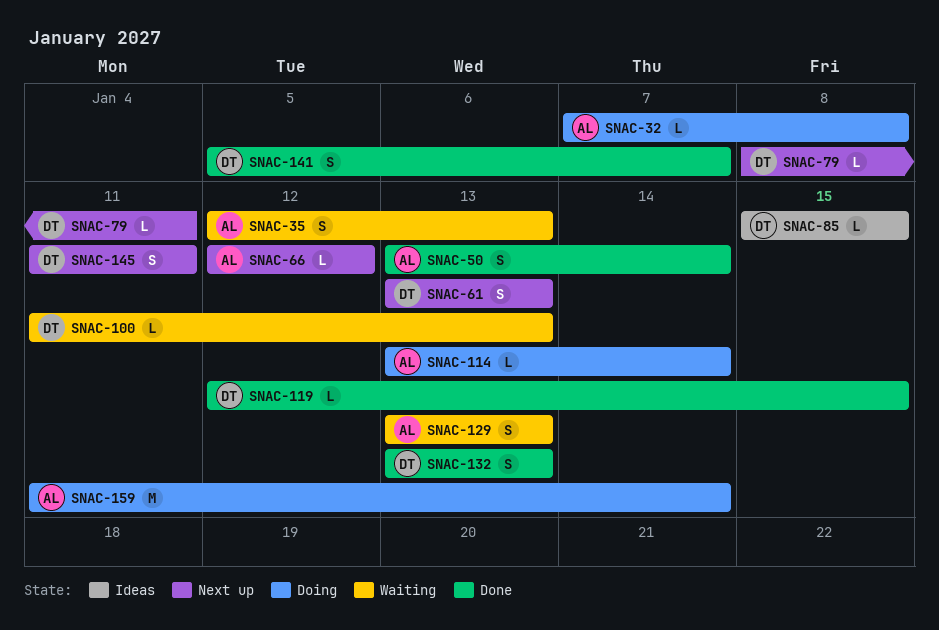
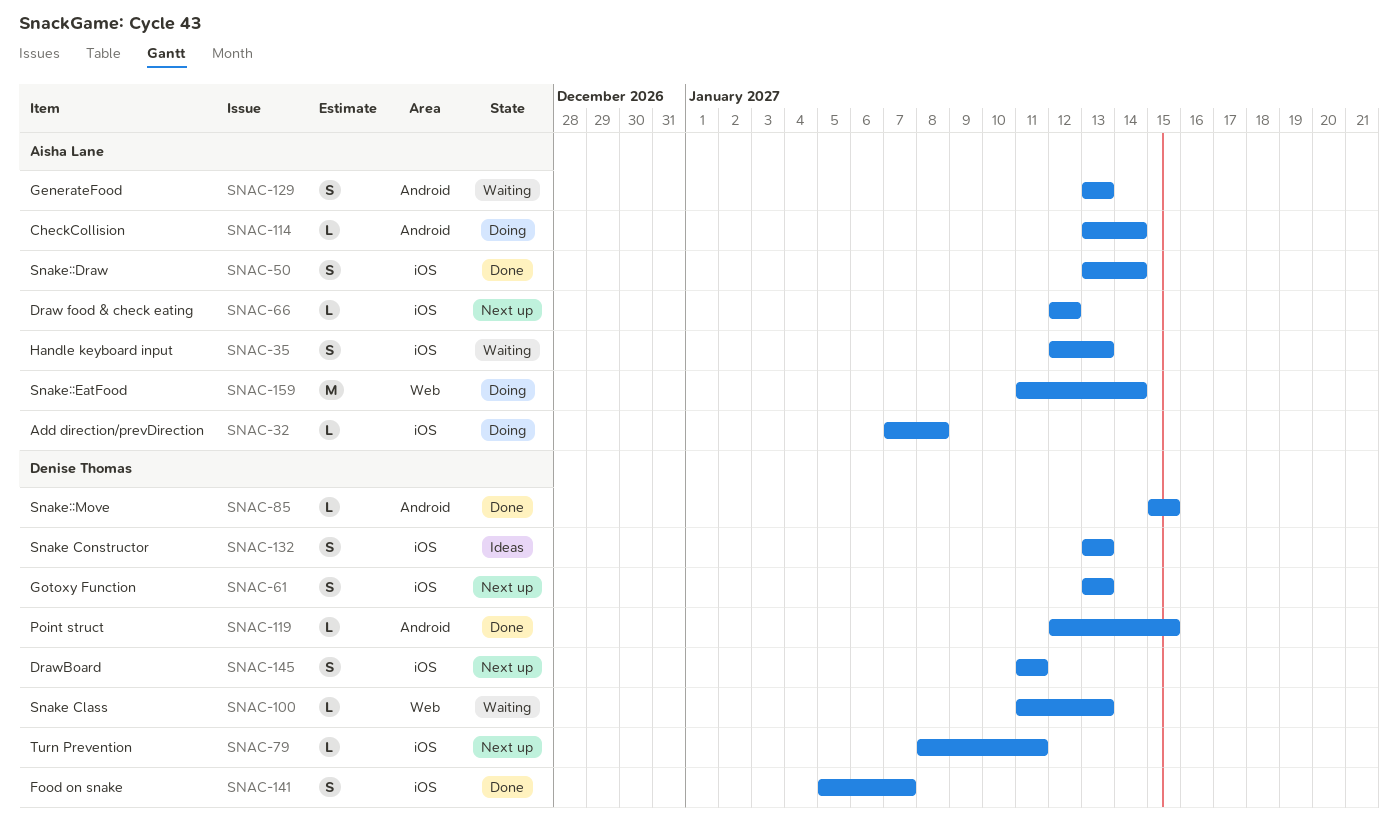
SNAC-85, status: Ideas -> Done
SNAC-132, status: Done -> Ideas

